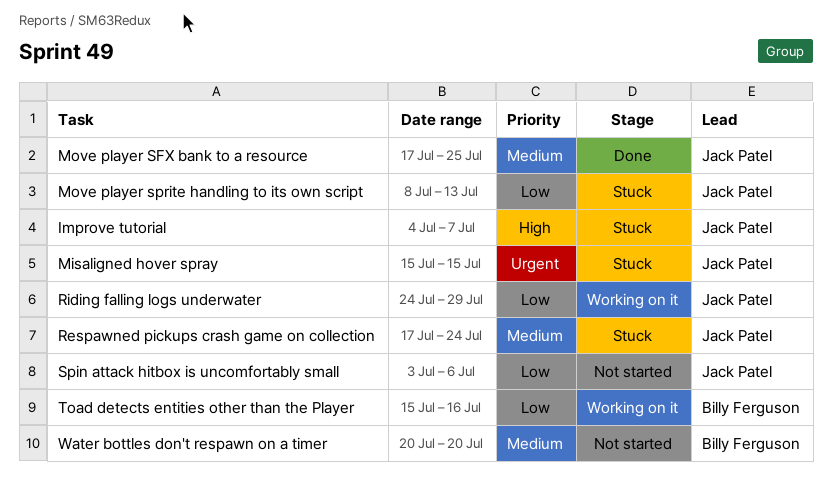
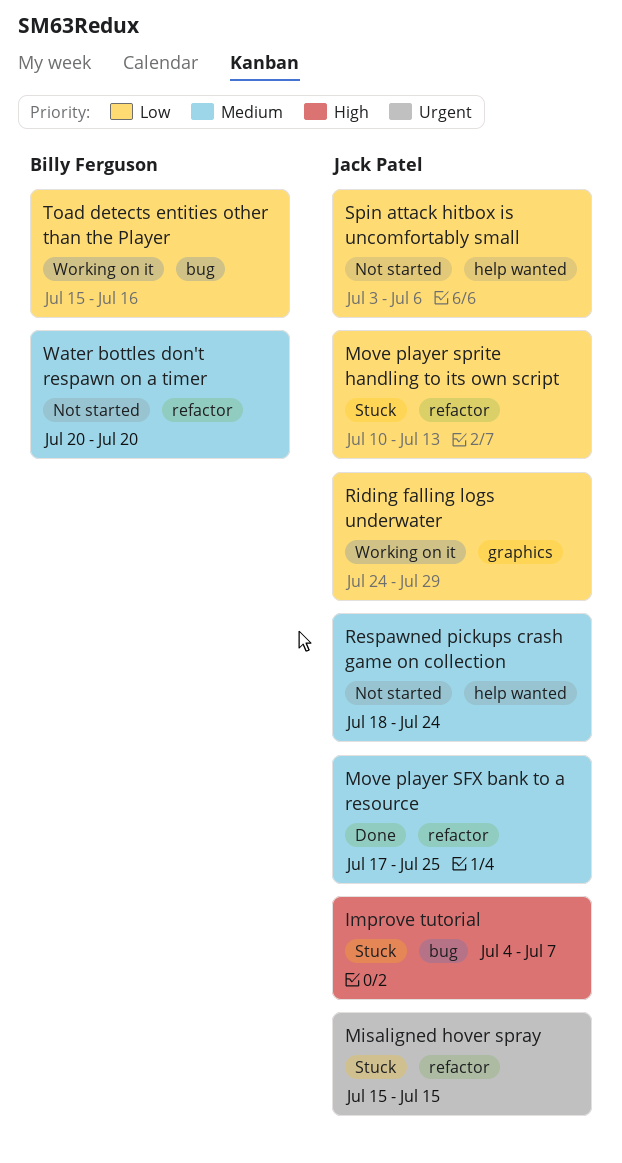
Move player sprite handling to its own script, start: Jul 8 -> Jul 10
Respawned pickups crash game on collection, status: Stuck -> Not started
Respawned pickups crash game on collection, start: Jul 17 -> Jul 18

